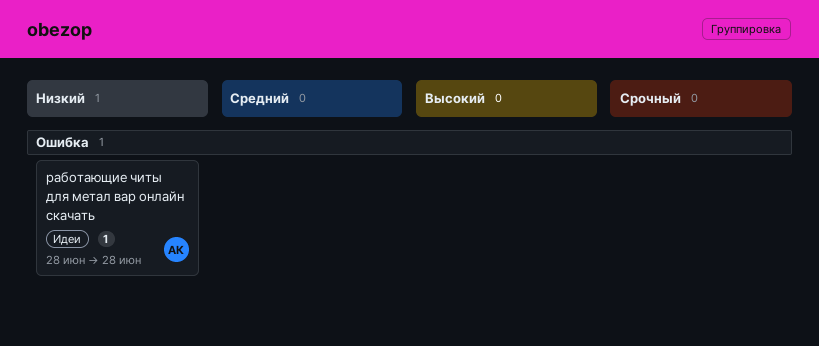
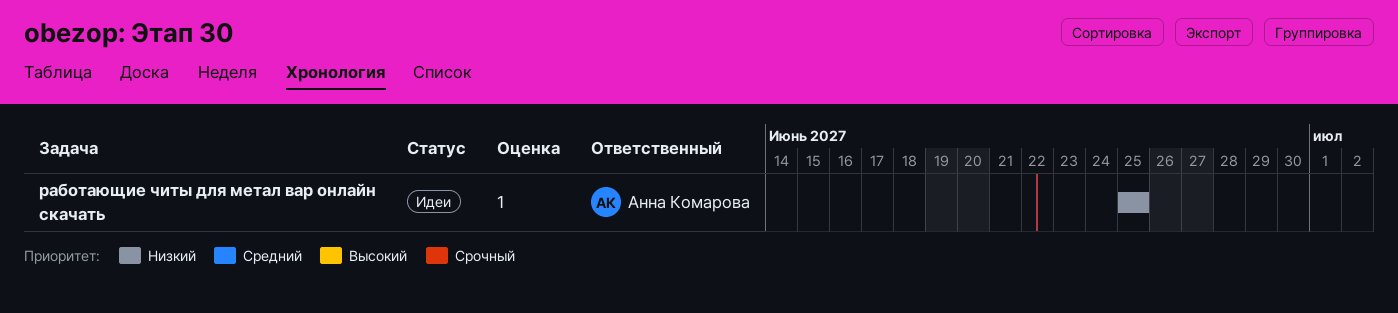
работающие читы для метал вар онлайн скачать, start: Jun 28 -> Jun 25
работающие читы для метал вар онлайн скачать, due: Jun 28 -> Jun 25

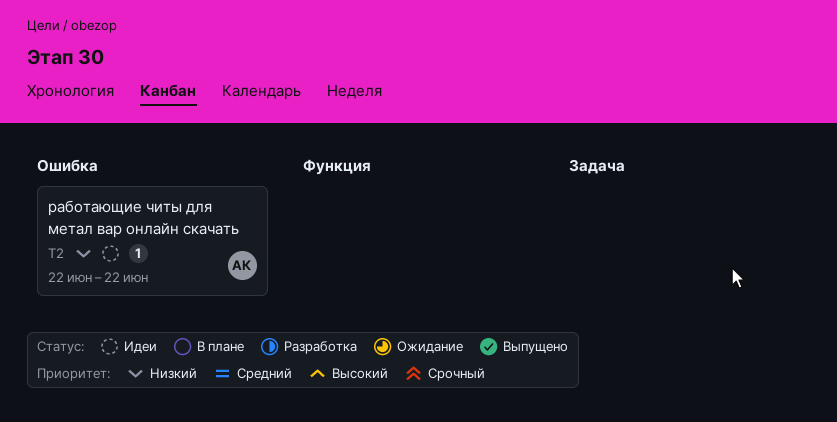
работающие читы для метал вар онлайн скачать, start: Jun 25 -> Jun 22
работающие читы для метал вар онлайн скачать, due: Jun 25 -> Jun 22

